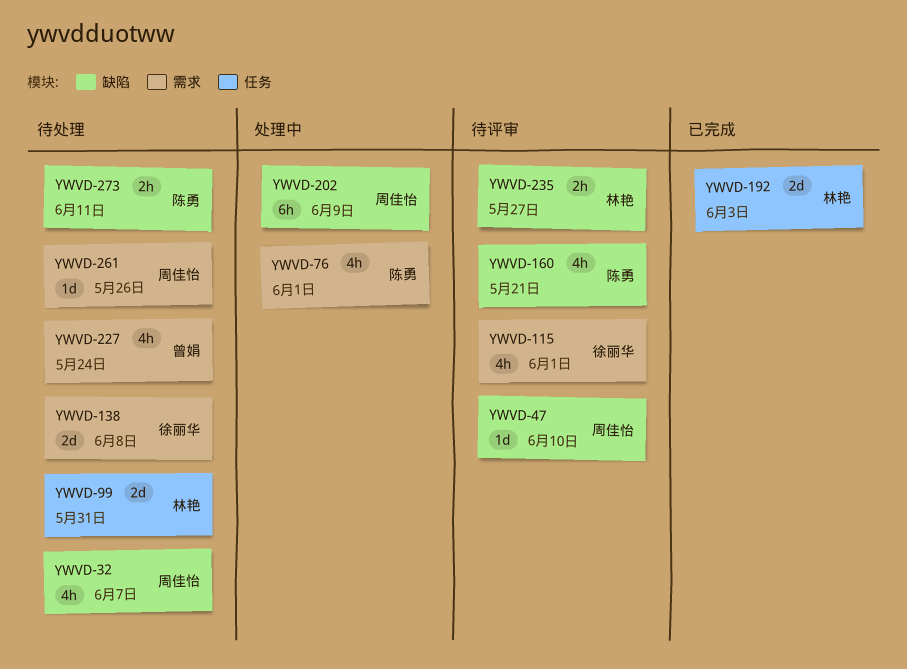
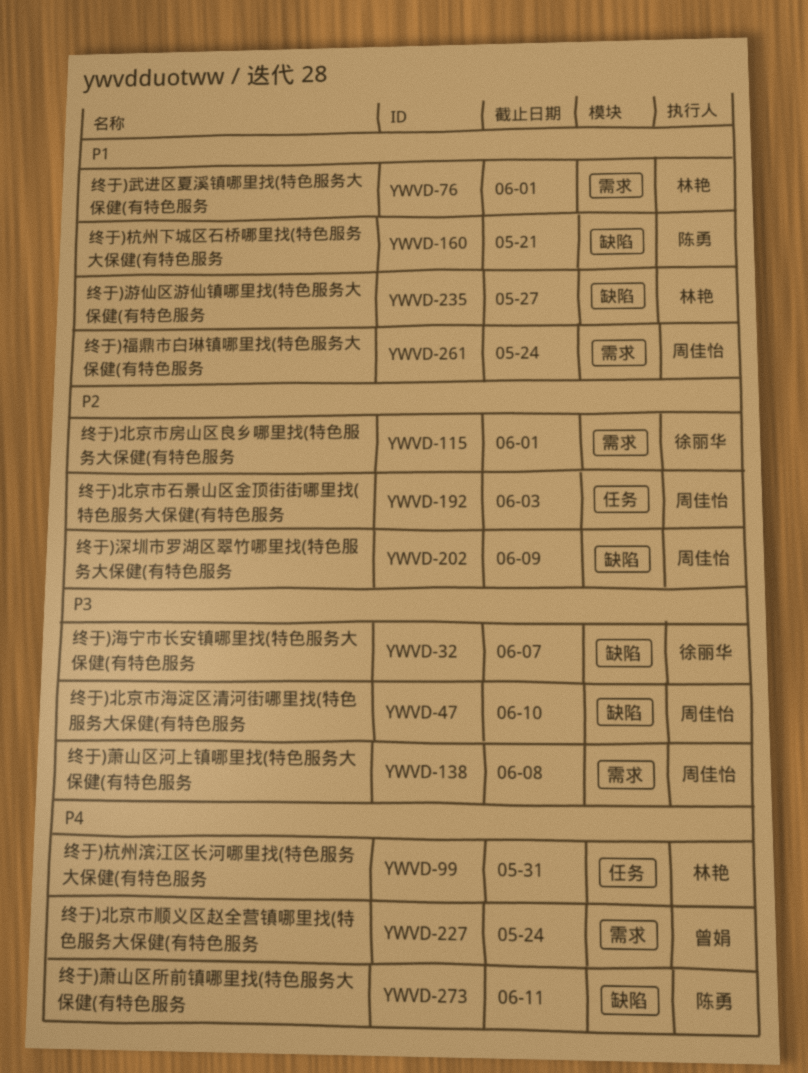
YWVD-32, owner: 周佳怡 -> 徐丽华
YWVD-76, owner: 陈勇 -> 林艳
YWVD-138, owner: 徐丽华 -> 周佳怡
YWVD-192, owner: 林艳 -> 周佳怡
YWVD-261, due: May 26 -> May 24

